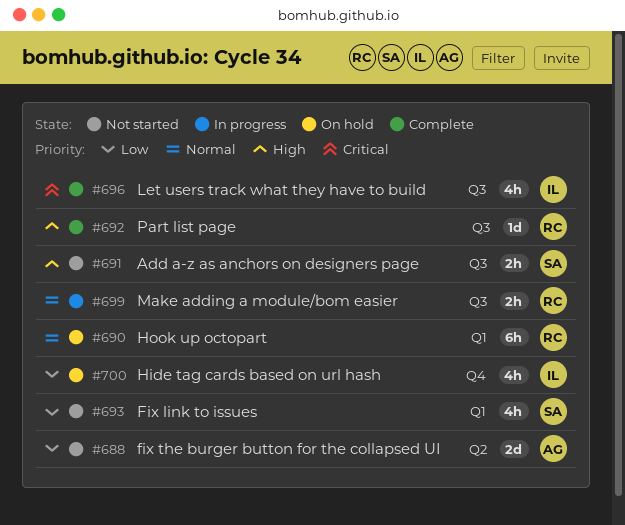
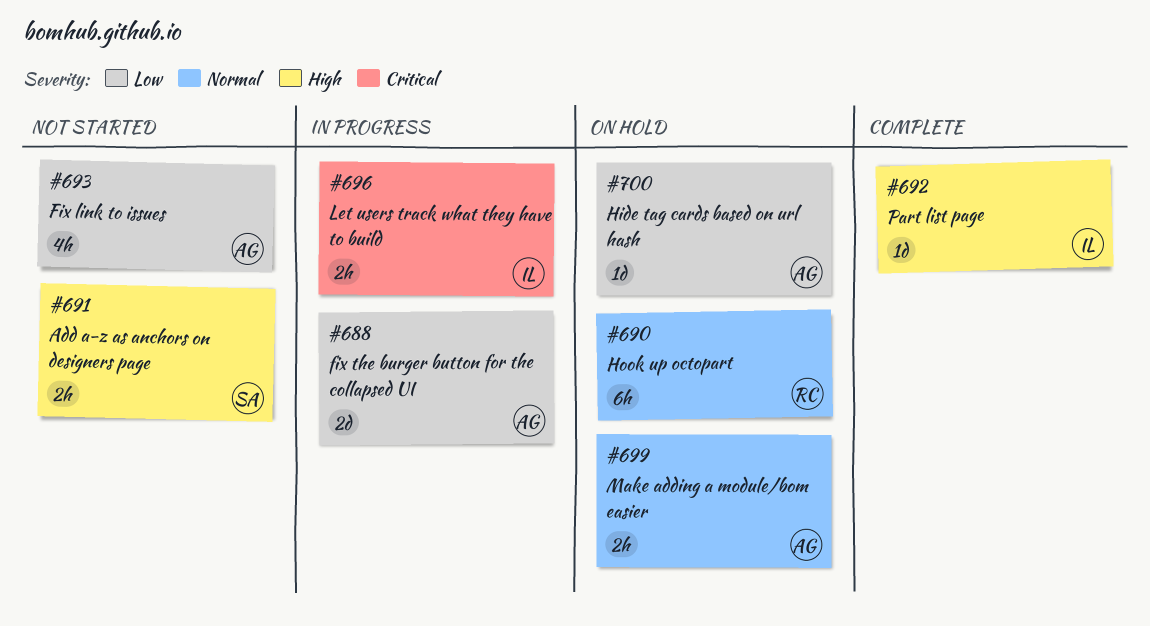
#688, status: Not started -> In progress
#692, owner: RC -> IL
#693, owner: SA -> AG
#696, status: Complete -> In progress
#696, estimate: 4h -> 2h
#699, status: In progress -> On hold
#699, owner: RC -> AG
#700, owner: IL -> AG
#700, estimate: 4h -> 1d

